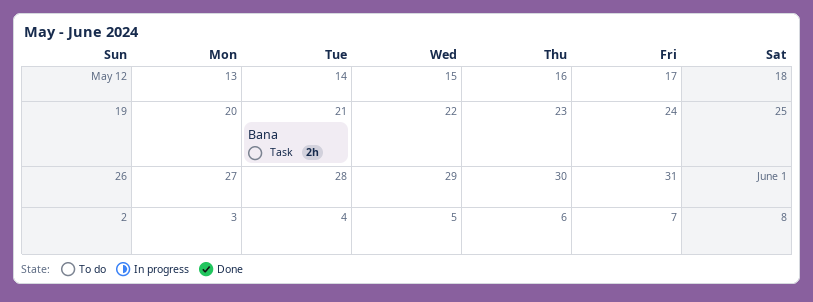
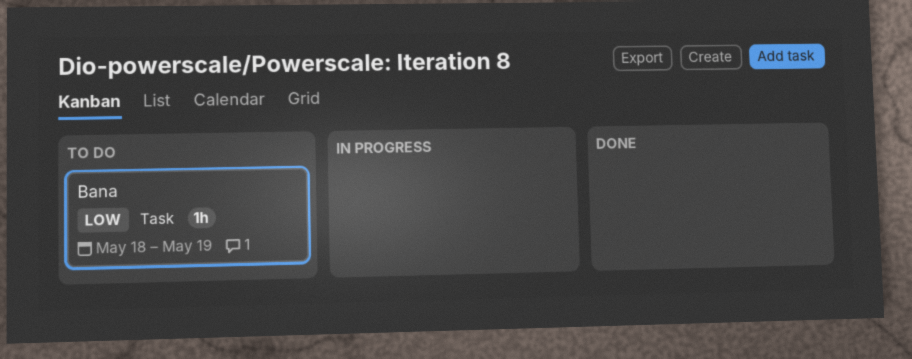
Bana, estimate: 2h -> 1h
Bana, due: May 21 -> May 19

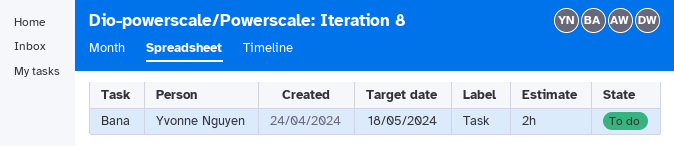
Bana, estimate: 1h -> 2h
Bana, due: May 19 -> May 18

